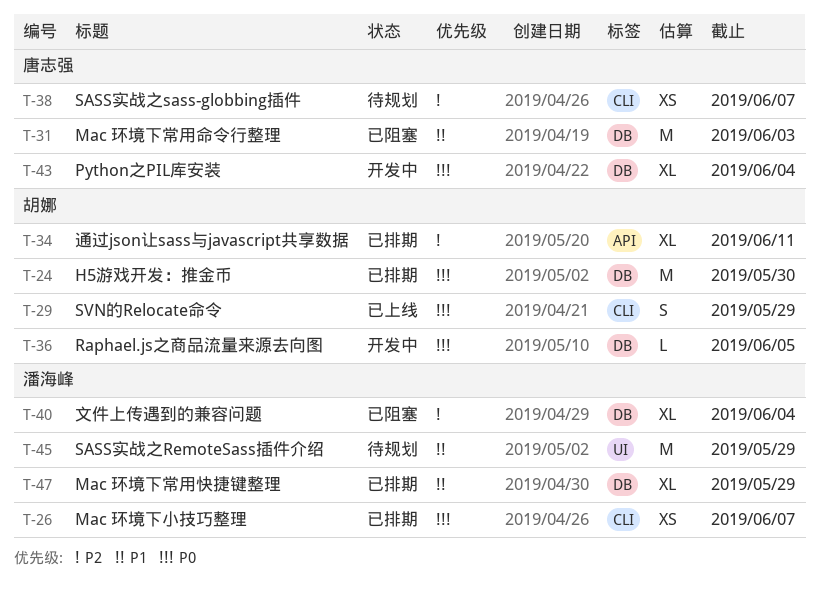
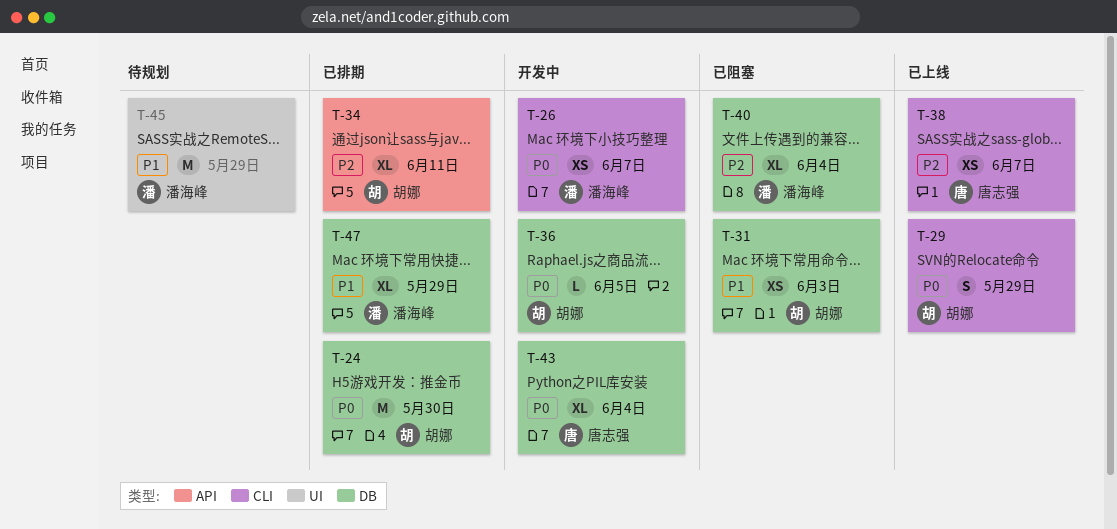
T-26, status: 已排期 -> 开发中
T-31, owner: 唐志强 -> 胡娜
T-31, estimate: M -> XS
T-38, status: 待规划 -> 已上线

